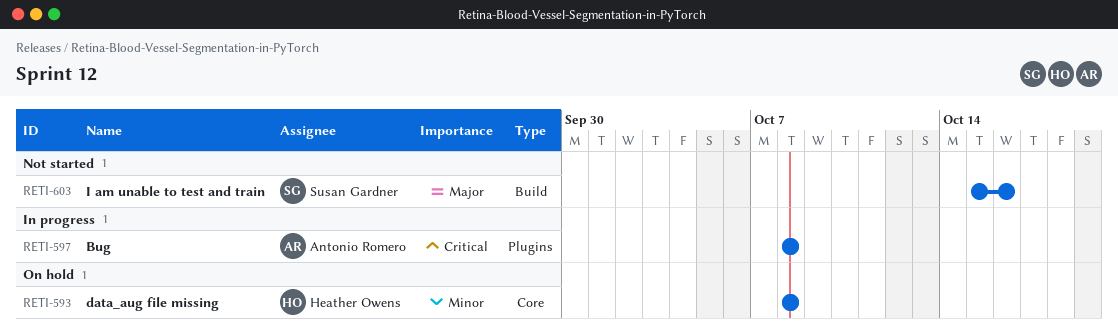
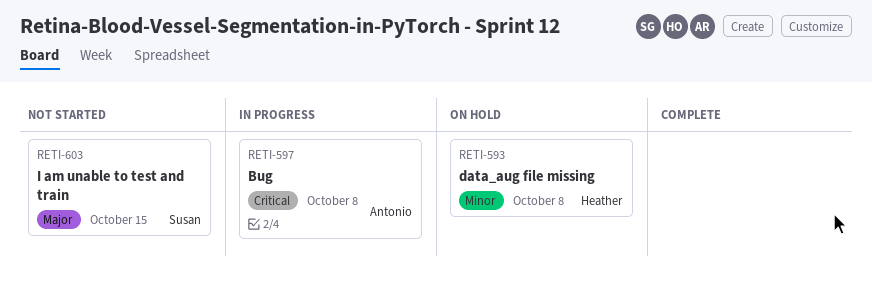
RETI-603, due: Oct 16 -> Oct 15

